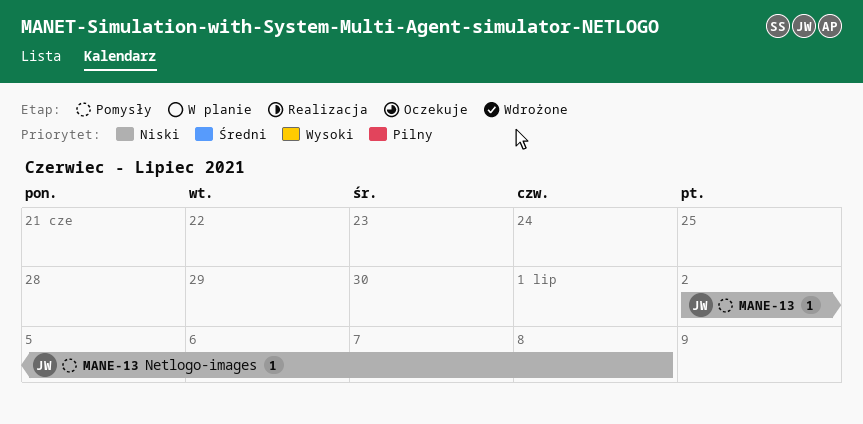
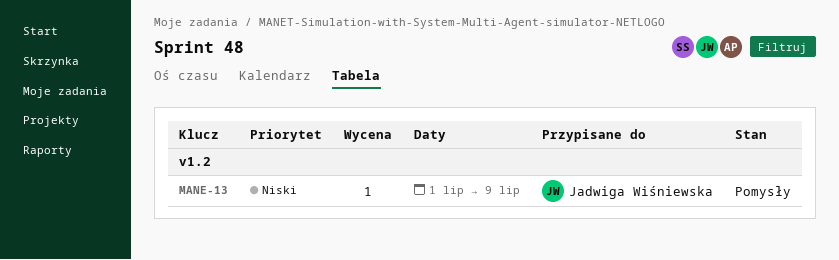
MANE-13, start: Jul 2 -> Jul 1
MANE-13, due: Jul 8 -> Jul 9

